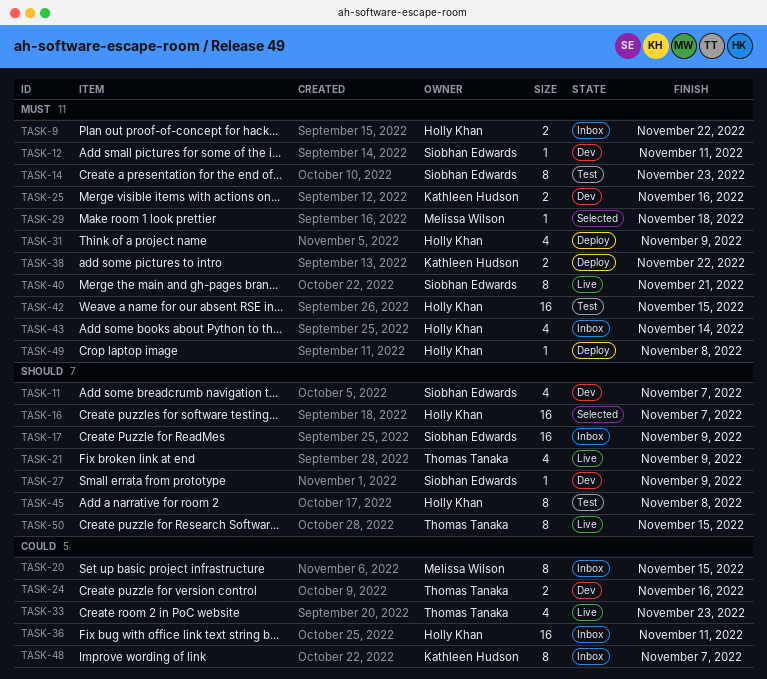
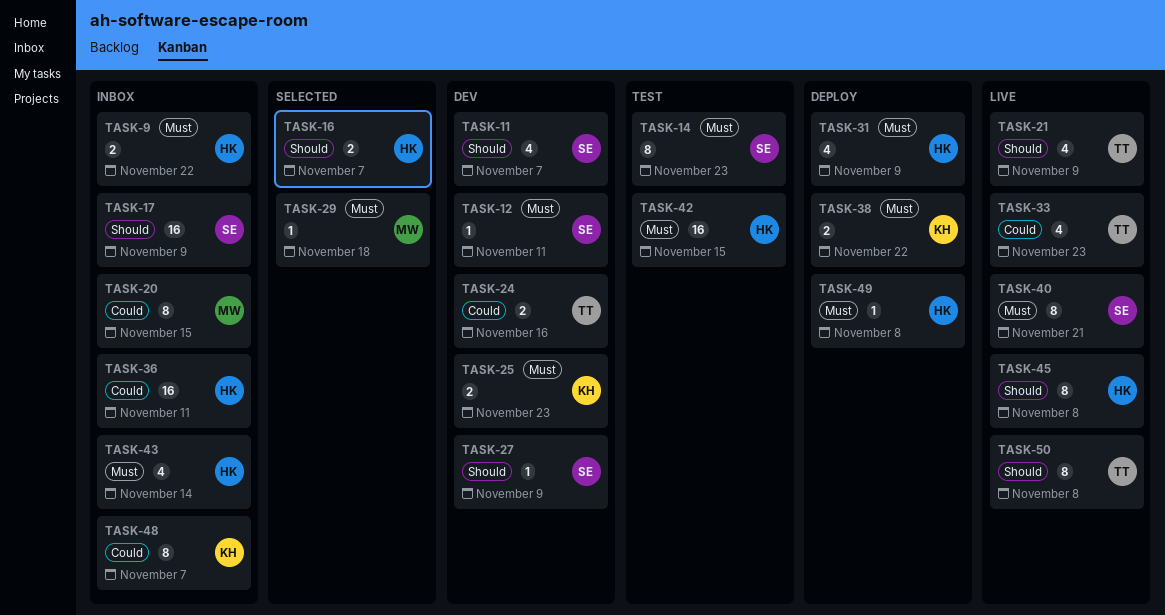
TASK-16, estimate: 16 -> 2
TASK-25, due: Nov 16 -> Nov 23
TASK-45, status: Test -> Live
TASK-50, due: Nov 15 -> Nov 8

